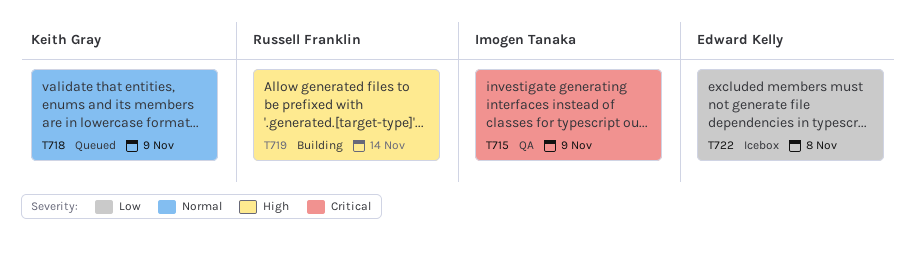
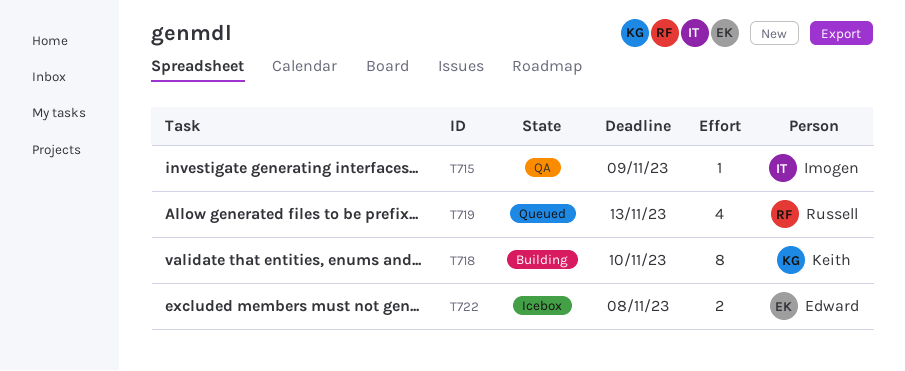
T718, status: Queued -> Building
T718, due: Nov 9 -> Nov 10
T719, status: Building -> Queued
T719, due: Nov 14 -> Nov 13

